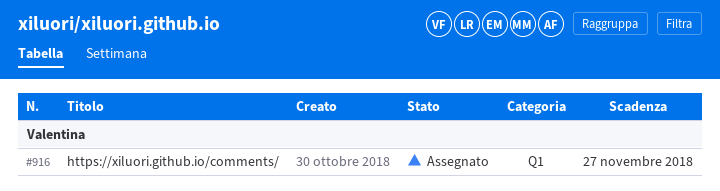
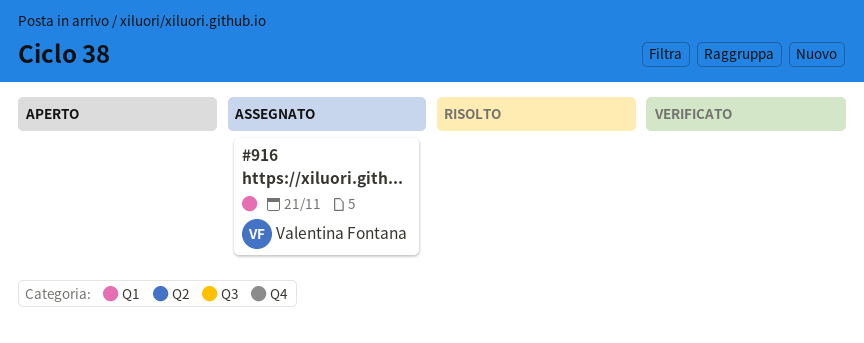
#916, due: Nov 27 -> Nov 21

